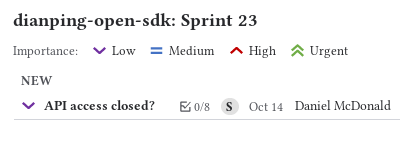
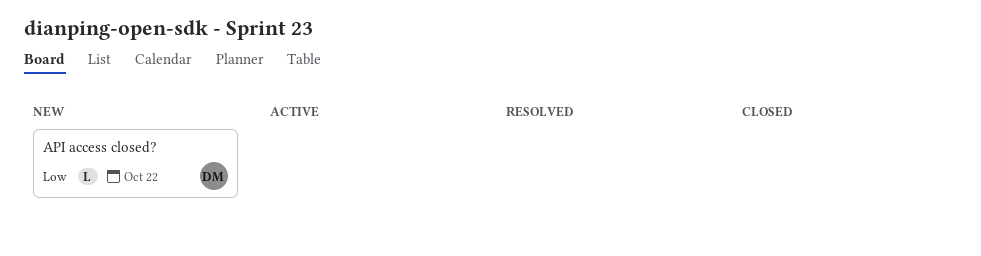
API access closed?, estimate: S -> L
API access closed?, due: Oct 14 -> Oct 22

